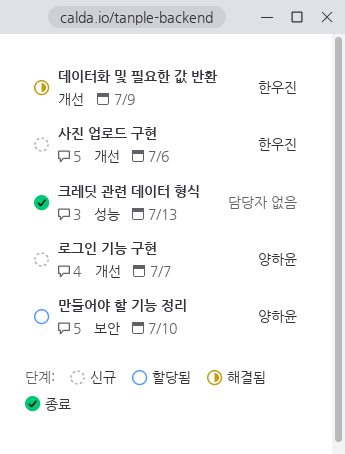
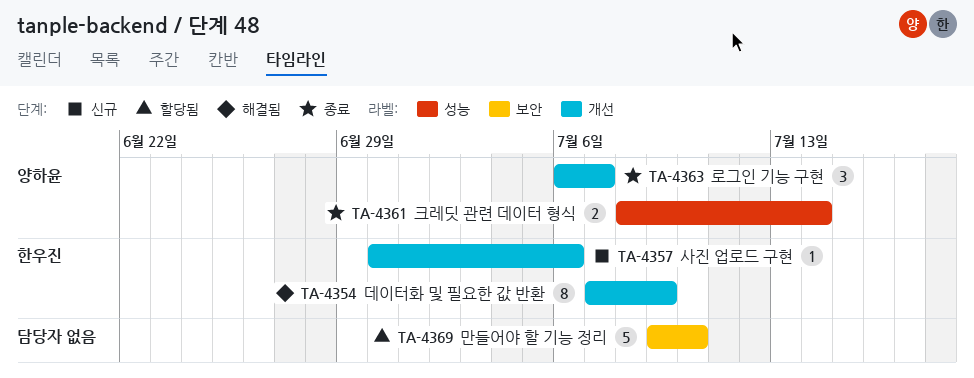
로그인 기능 구현, status: 신규 -> 종료
만들어야 할 기능 정리, owner: 양하윤 -> none
크레딧 관련 데이터 형식, owner: none -> 양하윤
크레딧 관련 데이터 형식, due: Jul 13 -> Jul 14

